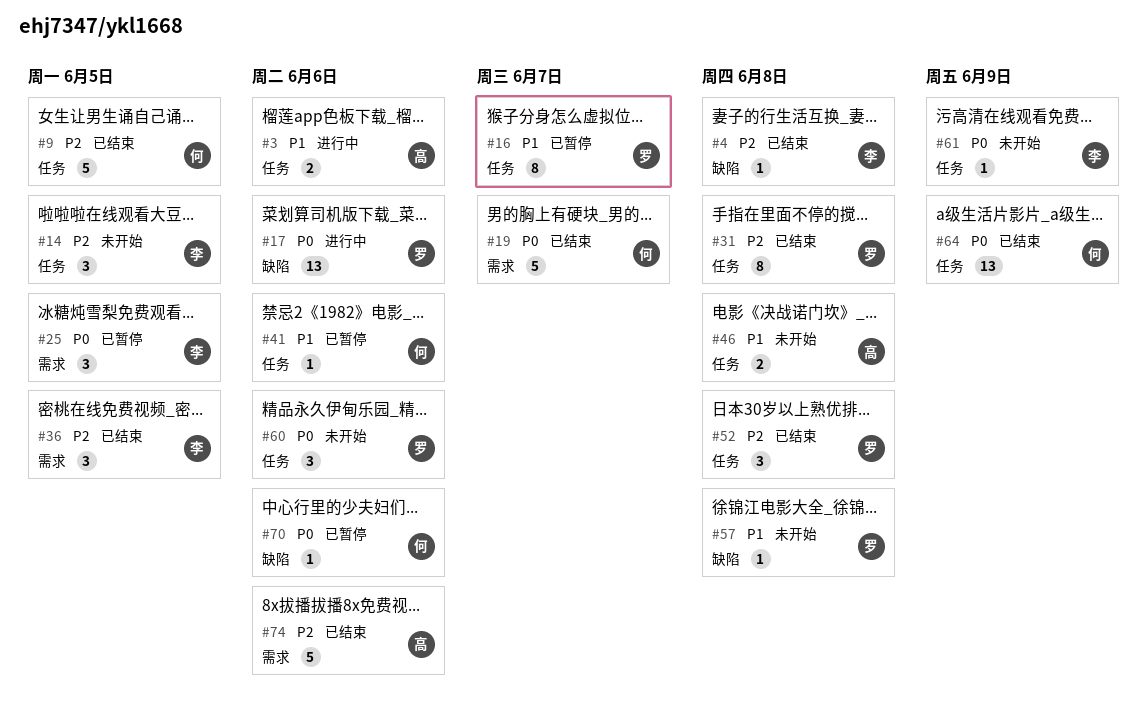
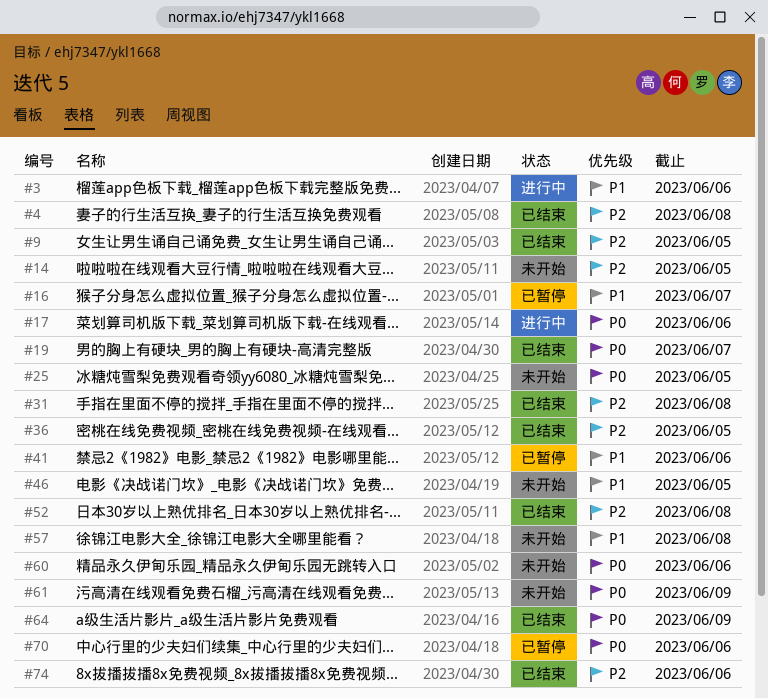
#25, status: 已暂停 -> 未开始
#46, due: Jun 8 -> Jun 5

